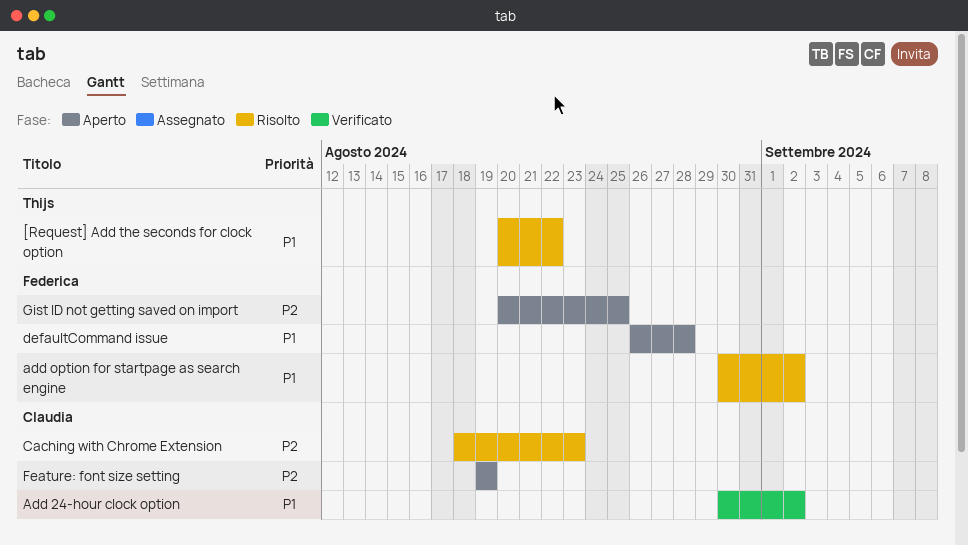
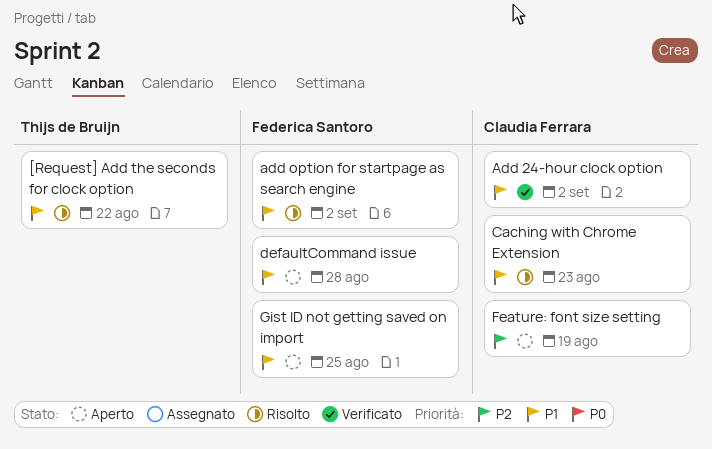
Caching with Chrome Extension, priority: P2 -> P1
Gist ID not getting saved on import, priority: P2 -> P1

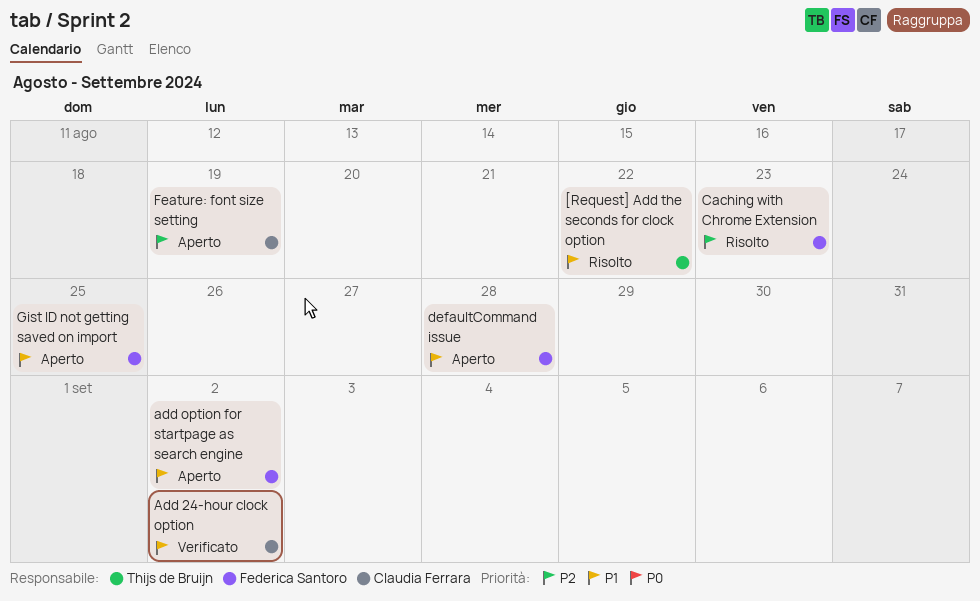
add option for startpage as search engine, status: Risolto -> Aperto
Caching with Chrome Extension, owner: Claudia Ferrara -> Federica Santoro
Caching with Chrome Extension, priority: P1 -> P2

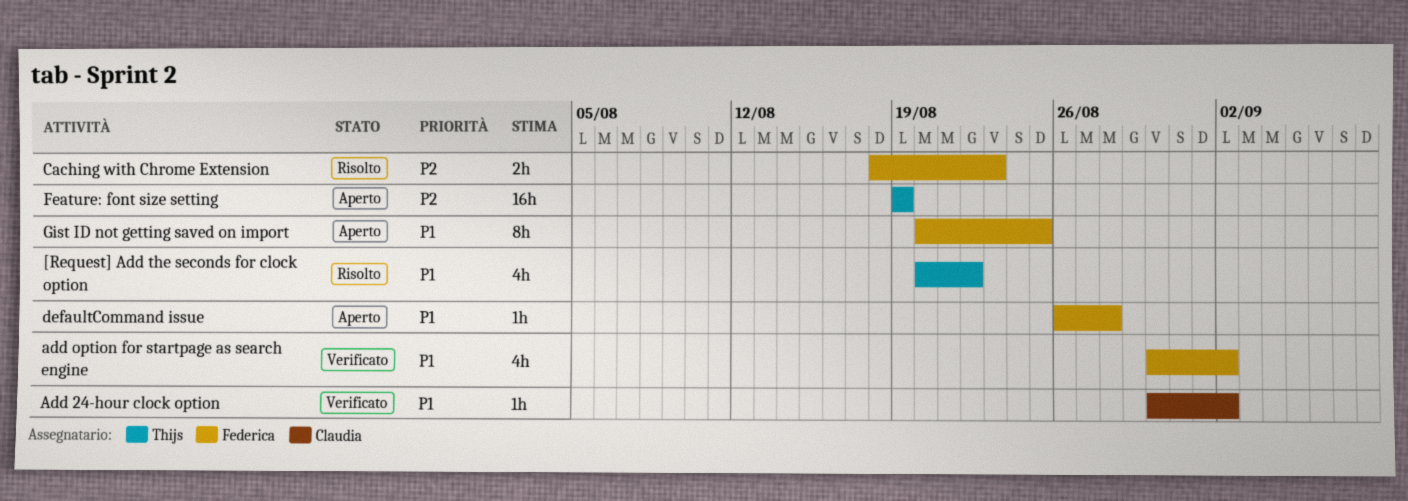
add option for startpage as search engine, status: Aperto -> Verificato
Feature: font size setting, owner: Claudia Ferrara -> Thijs de Bruijn

